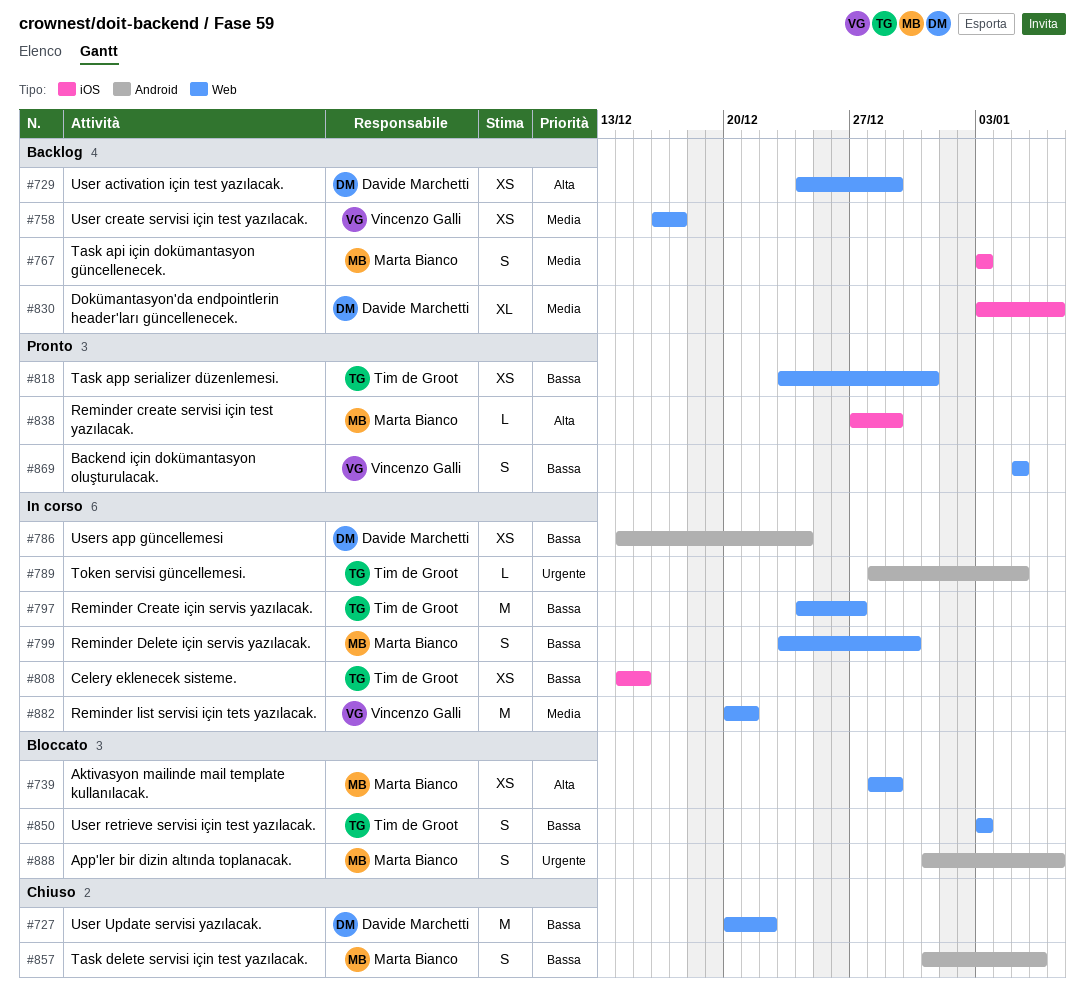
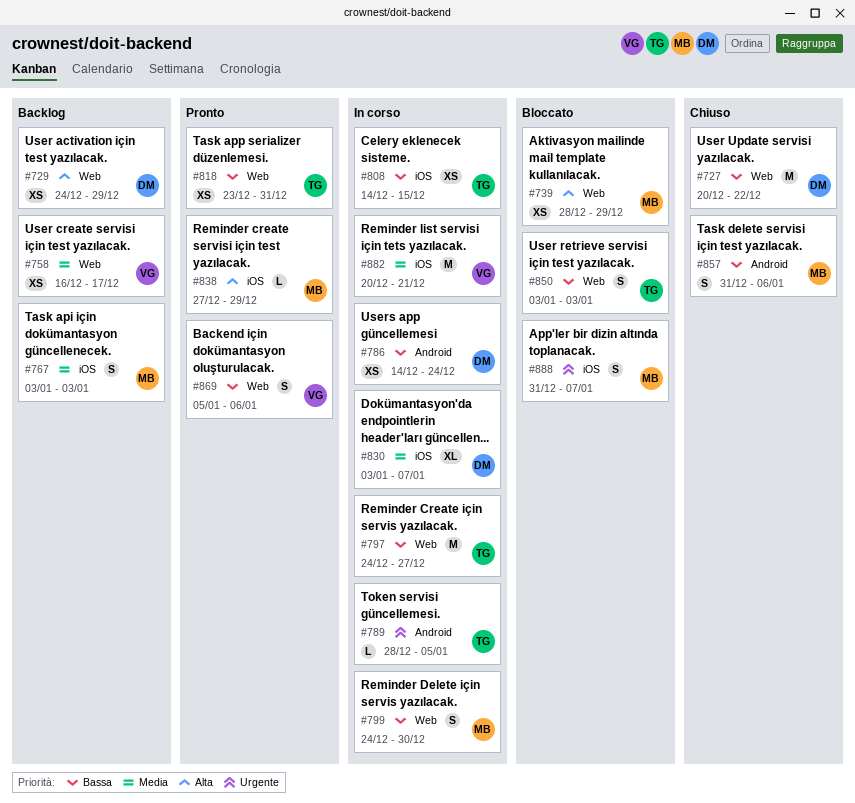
#799, start: Dec 23 -> Dec 24
#830, status: Backlog -> In corso
#869, due: Jan 5 -> Jan 6
#882, label: Web -> iOS
#888, label: Android -> iOS

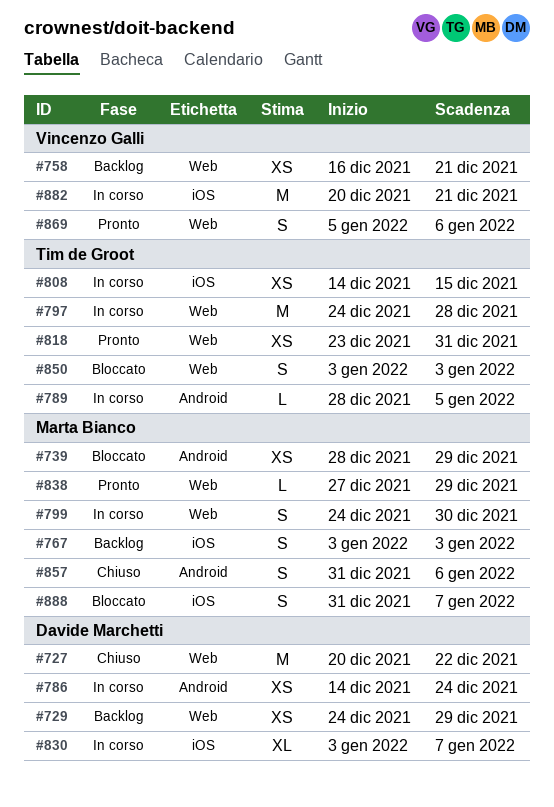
#739, label: Web -> Android
#758, due: Dec 17 -> Dec 21
#797, due: Dec 27 -> Dec 28
#838, label: iOS -> Web

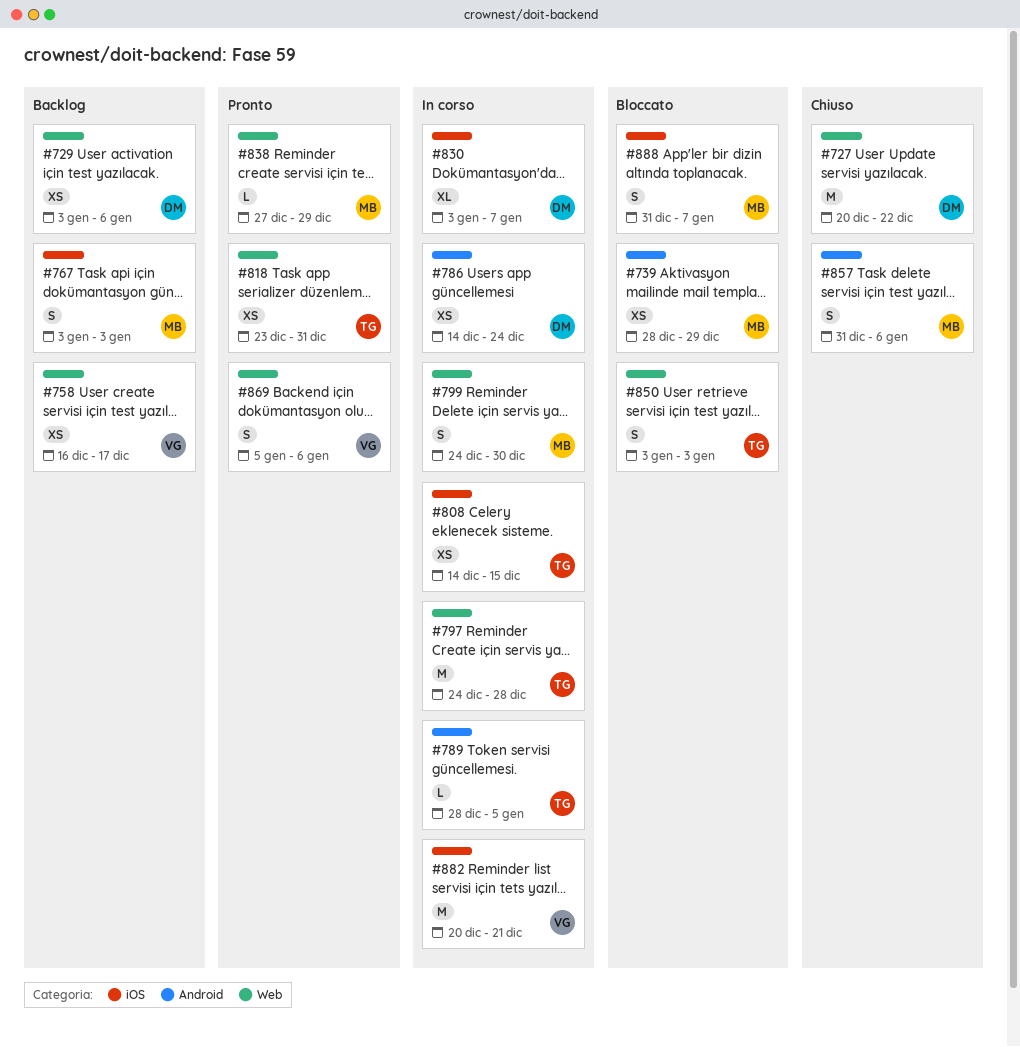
#729, start: Dec 24 -> Jan 3
#729, due: Dec 29 -> Jan 6
#758, due: Dec 21 -> Dec 17

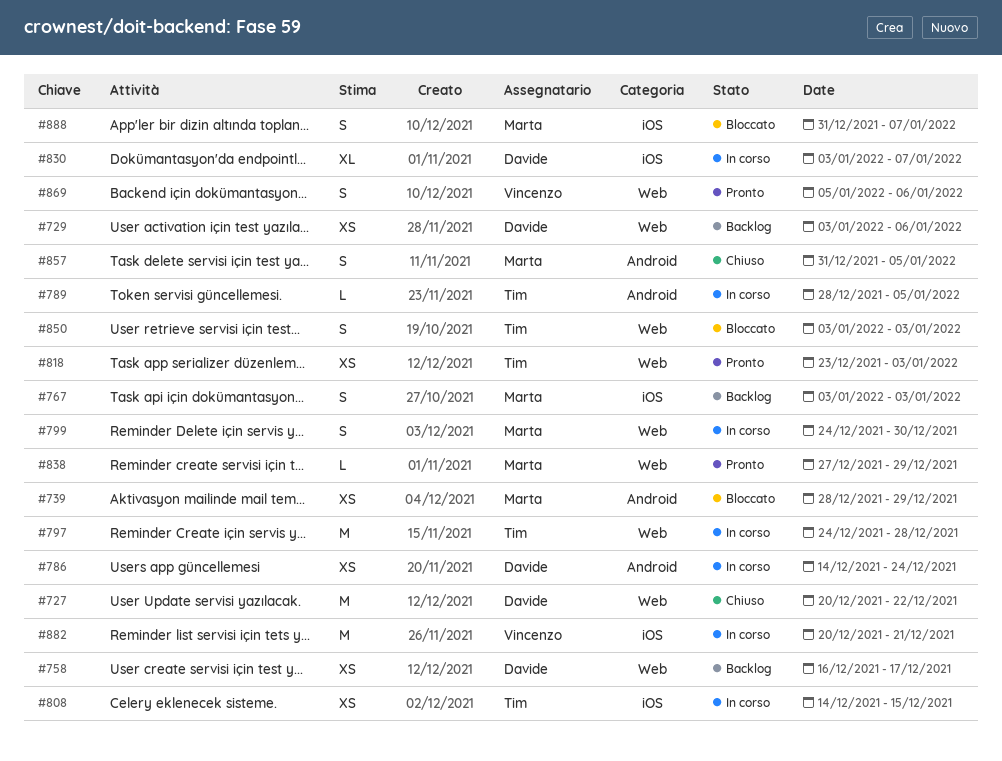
#758, owner: Vincenzo -> Davide
#818, due: Dec 31 -> Jan 3
#857, due: Jan 6 -> Jan 5

